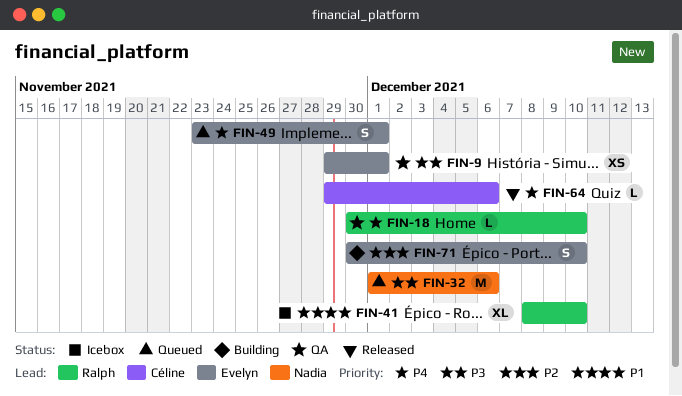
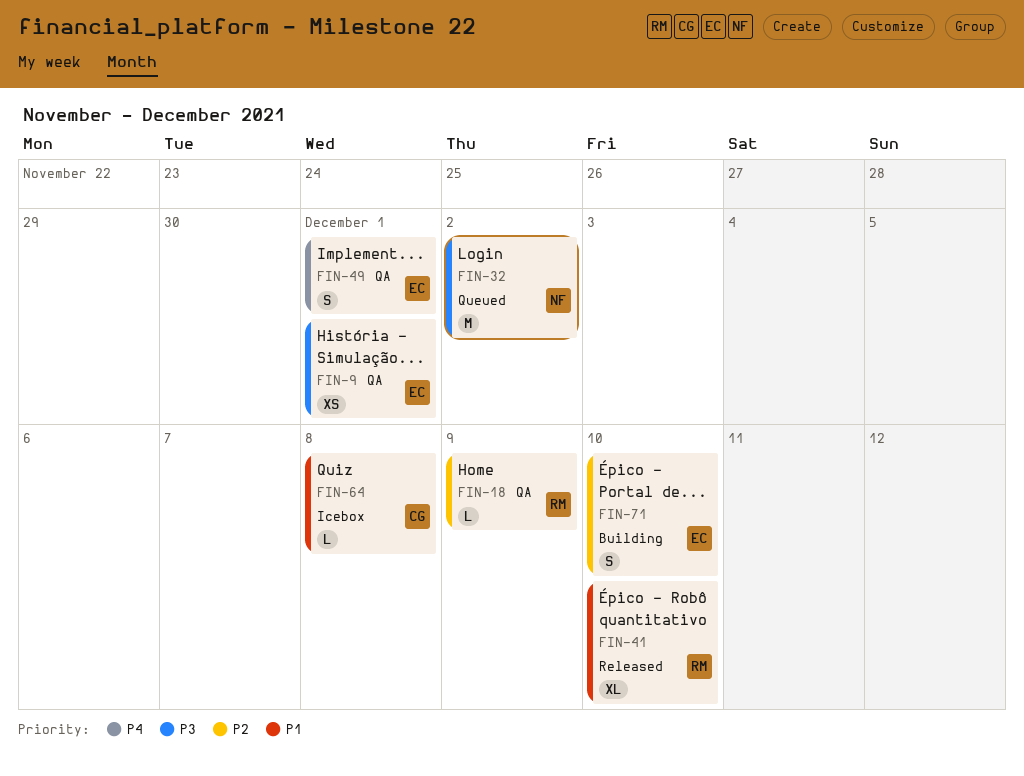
FIN-18, priority: P4 -> P2
FIN-18, due: Dec 10 -> Dec 9
FIN-32, due: Dec 6 -> Dec 2
FIN-41, status: Icebox -> Released
FIN-49, status: Queued -> QA
FIN-64, status: Released -> Icebox
FIN-64, priority: P4 -> P1
FIN-64, due: Dec 6 -> Dec 8

